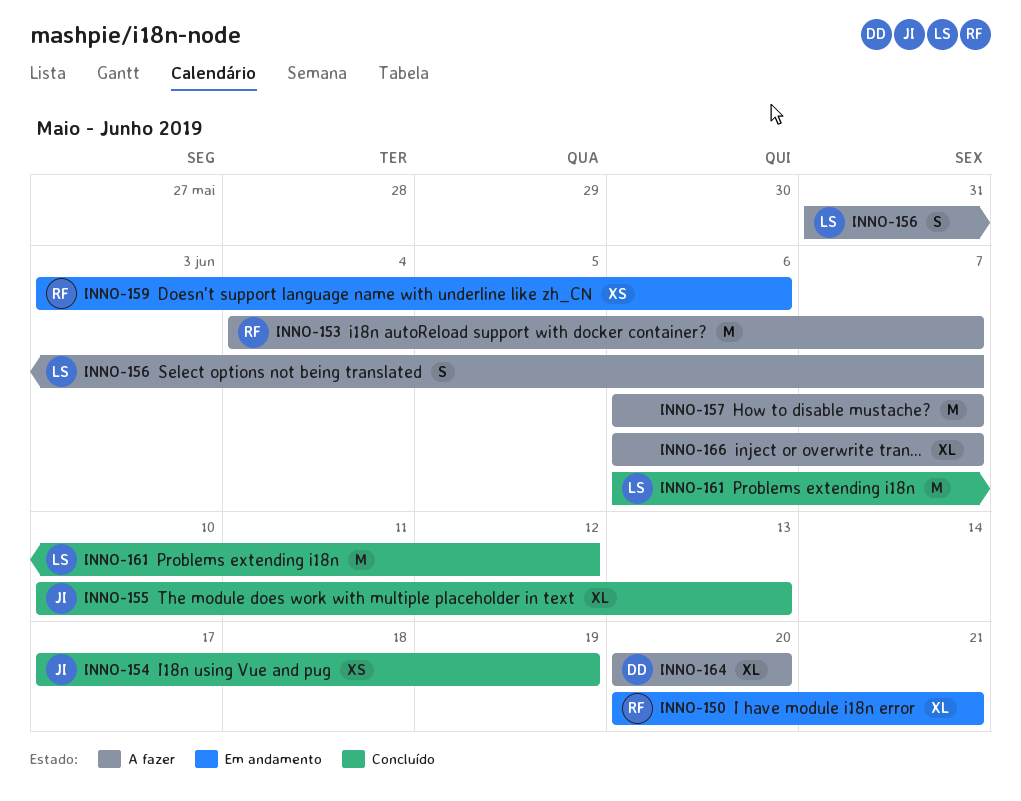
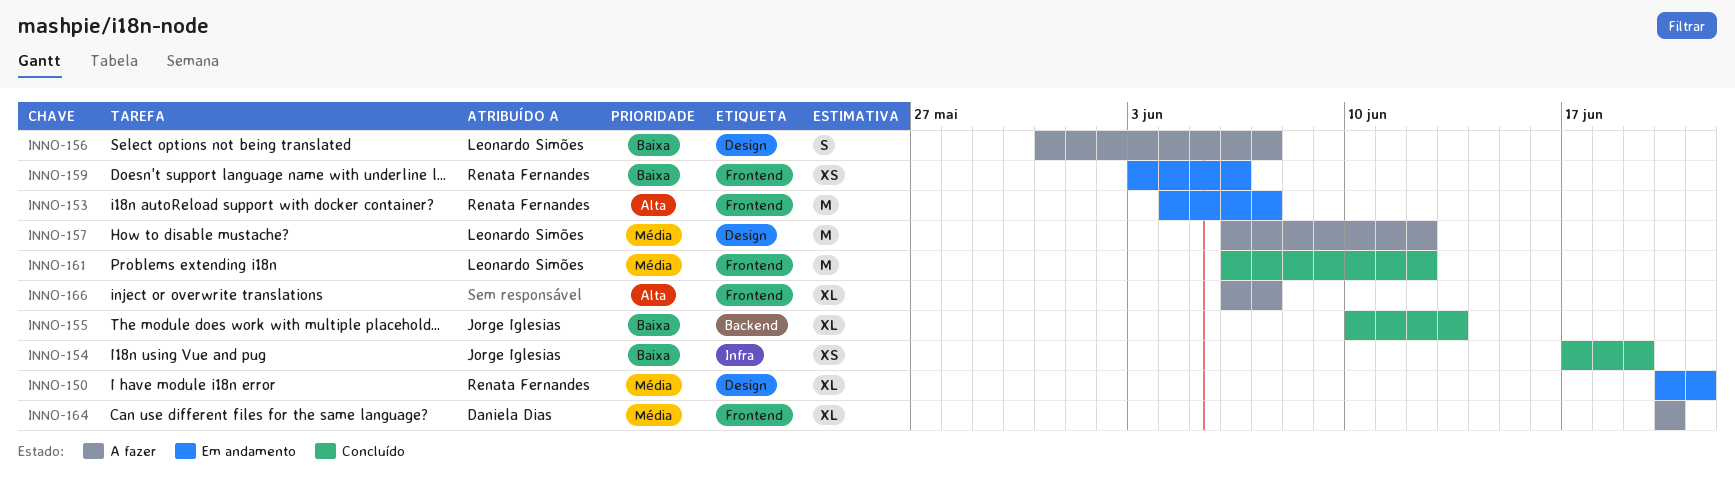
INNO-153, status: A fazer -> Em andamento
INNO-157, owner: none -> Leonardo Simões
INNO-157, due: Jun 7 -> Jun 12

